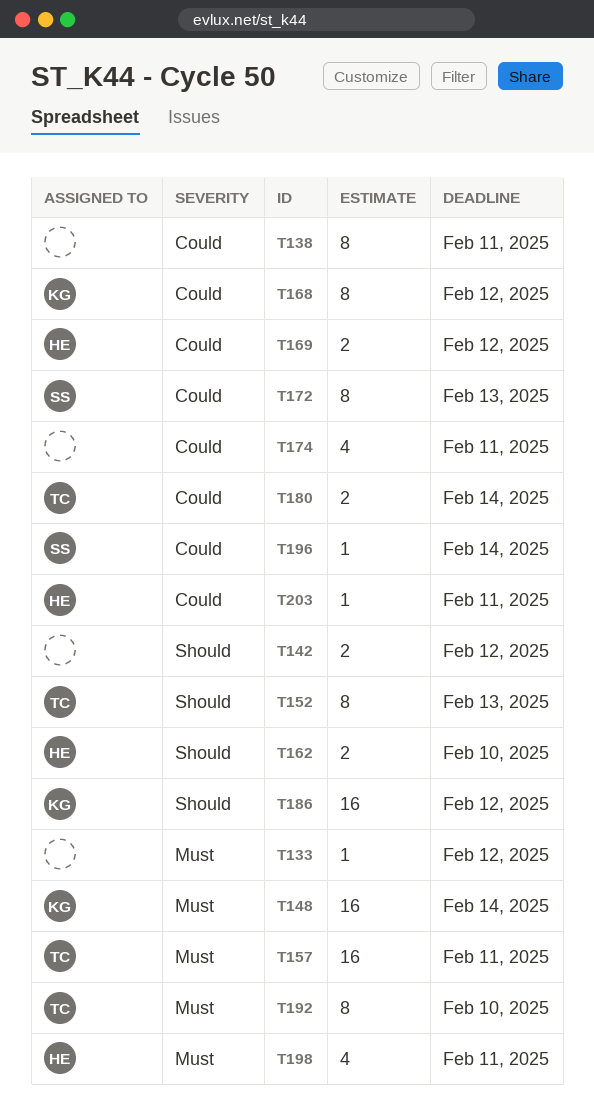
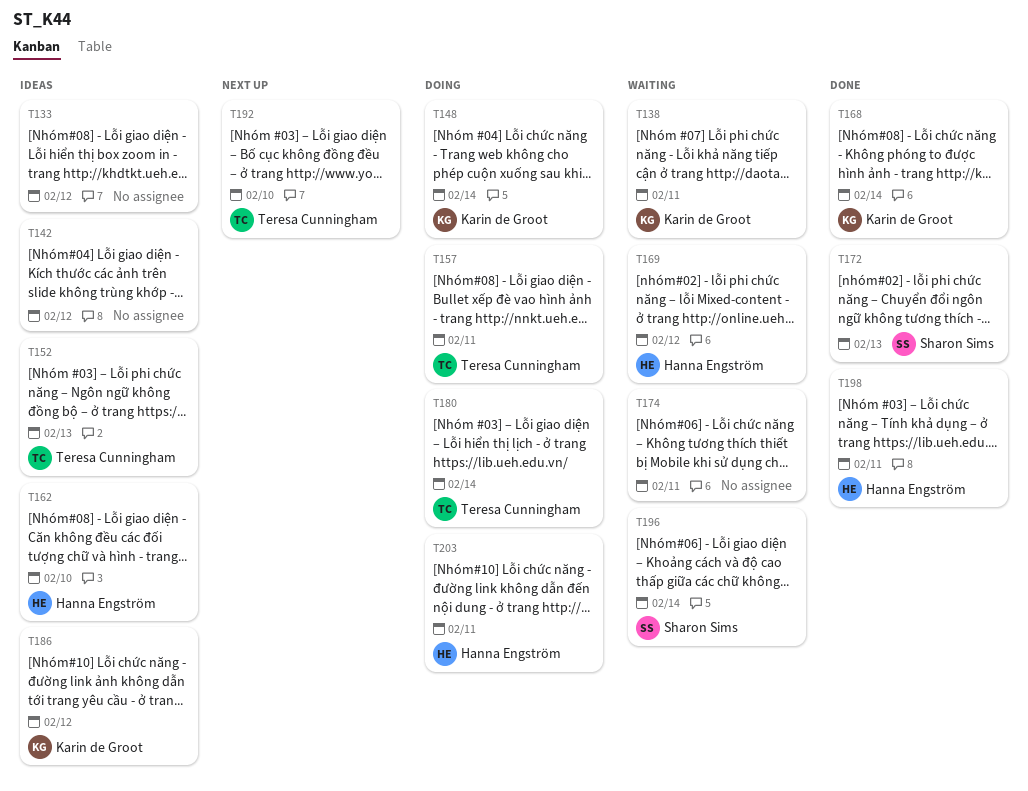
T138, owner: none -> Karin de Groot
T168, due: Feb 12 -> Feb 14

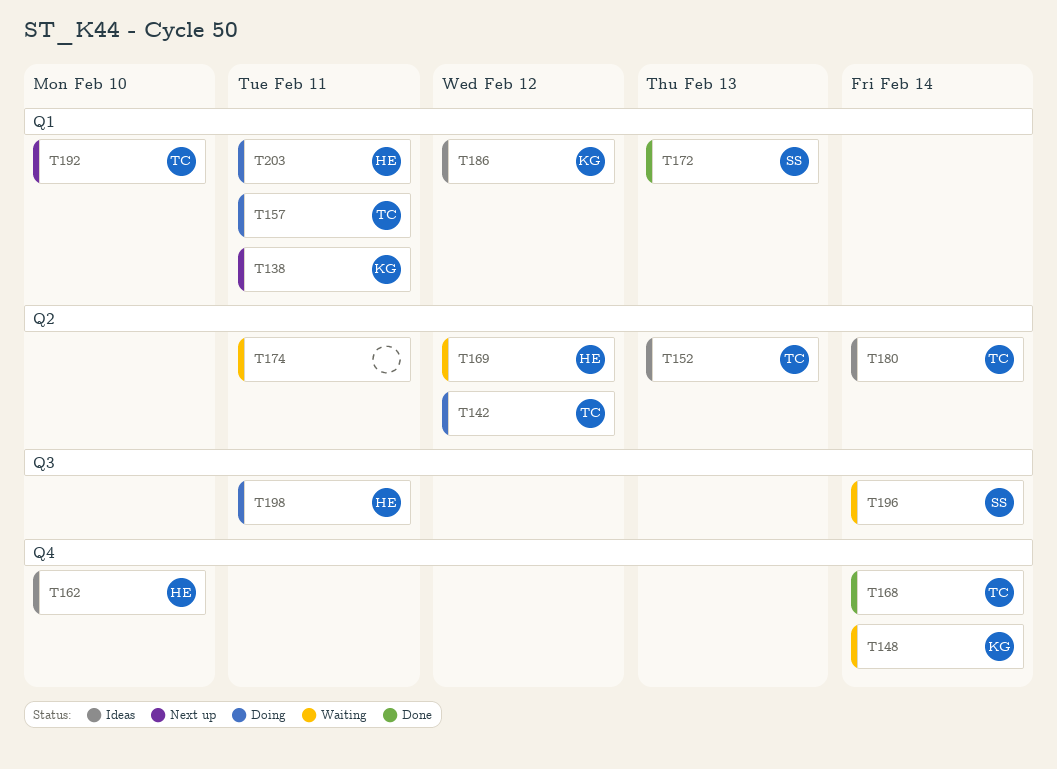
T133: present -> none
T138, status: Waiting -> Next up
T142, status: Ideas -> Doing
T142, owner: none -> Teresa Cunningham
T148, status: Doing -> Waiting
T168, owner: Karin de Groot -> Teresa Cunningham
T180, status: Doing -> Ideas
T198, status: Done -> Doing

